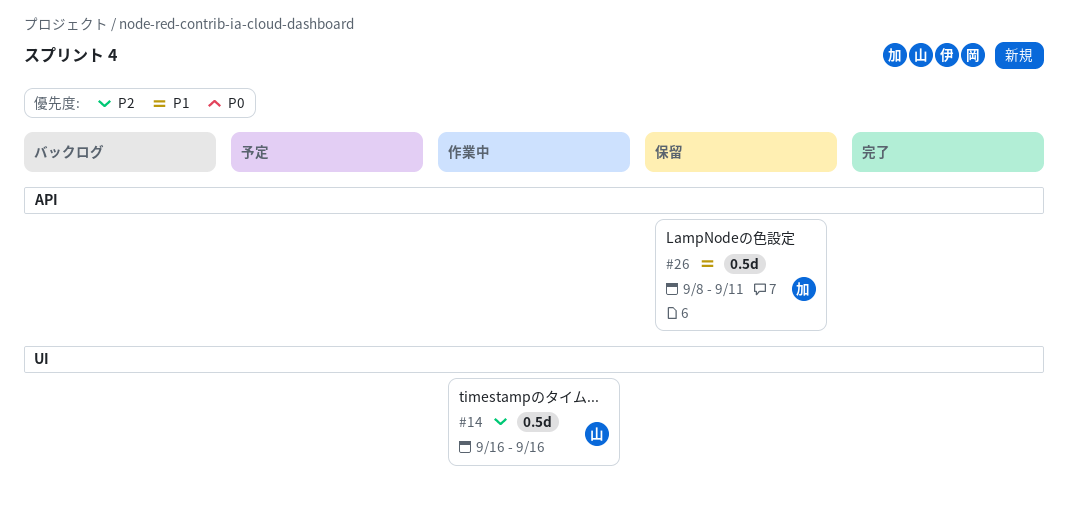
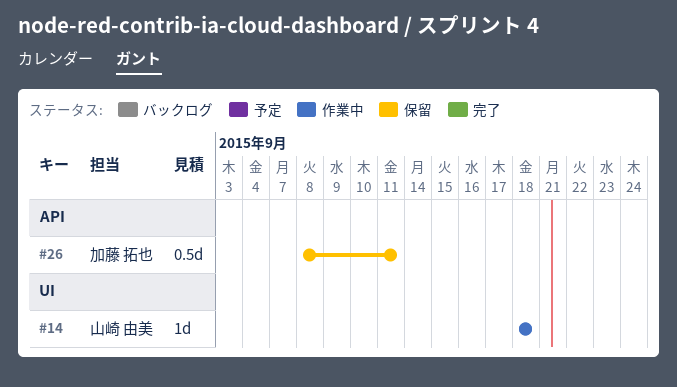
#14, estimate: 0.5d -> 1d
#14, start: Sep 16 -> Sep 18
#14, due: Sep 16 -> Sep 18

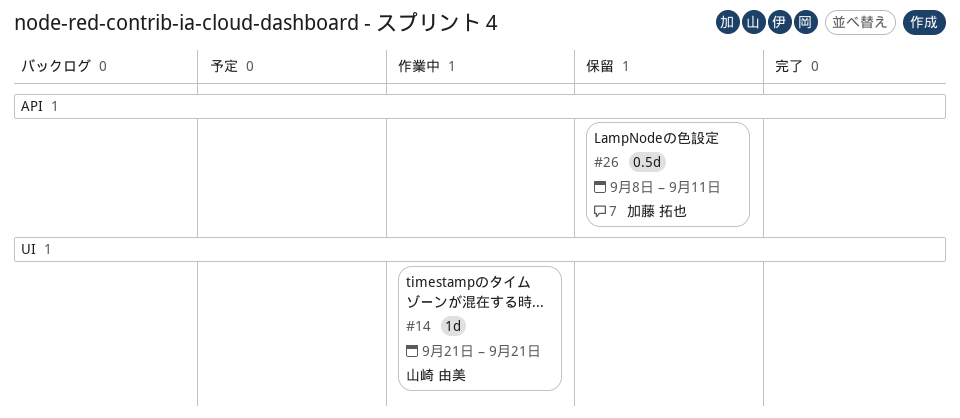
#14, start: Sep 18 -> Sep 21
#14, due: Sep 18 -> Sep 21

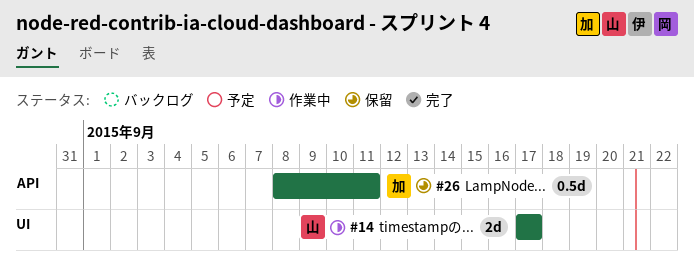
#14, estimate: 1d -> 2d
#14, start: Sep 21 -> Sep 17
#14, due: Sep 21 -> Sep 17

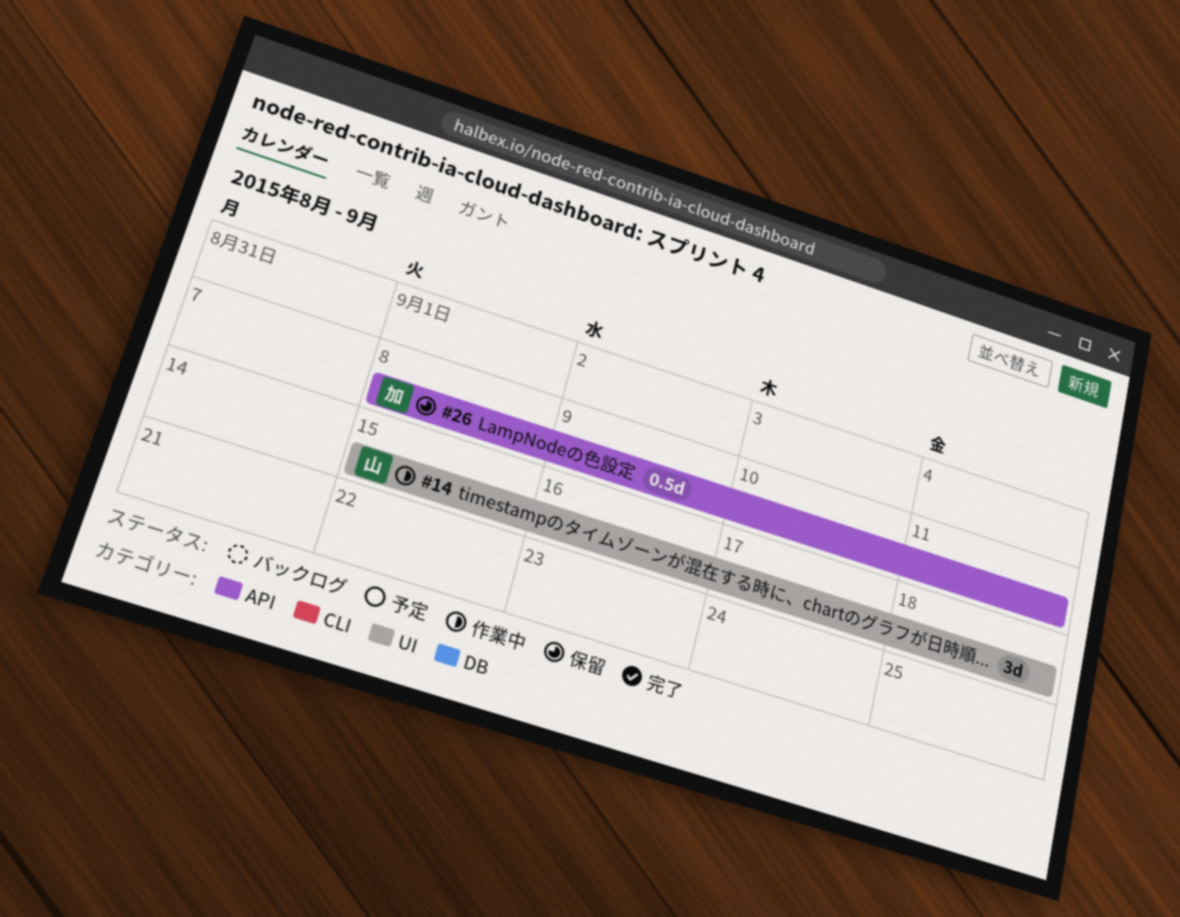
#14, estimate: 2d -> 3d
#14, start: Sep 17 -> Sep 15
#14, due: Sep 17 -> Sep 18

